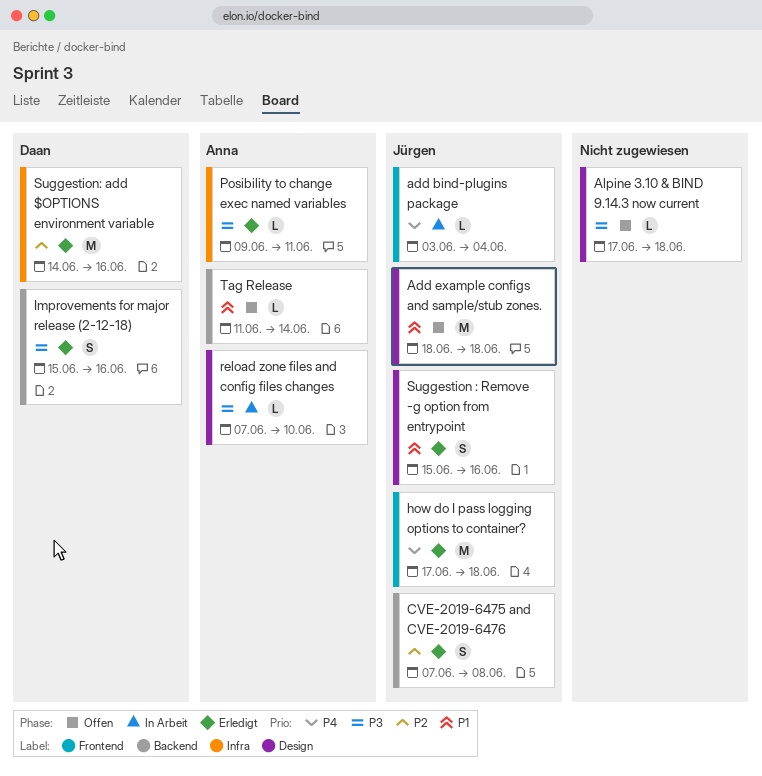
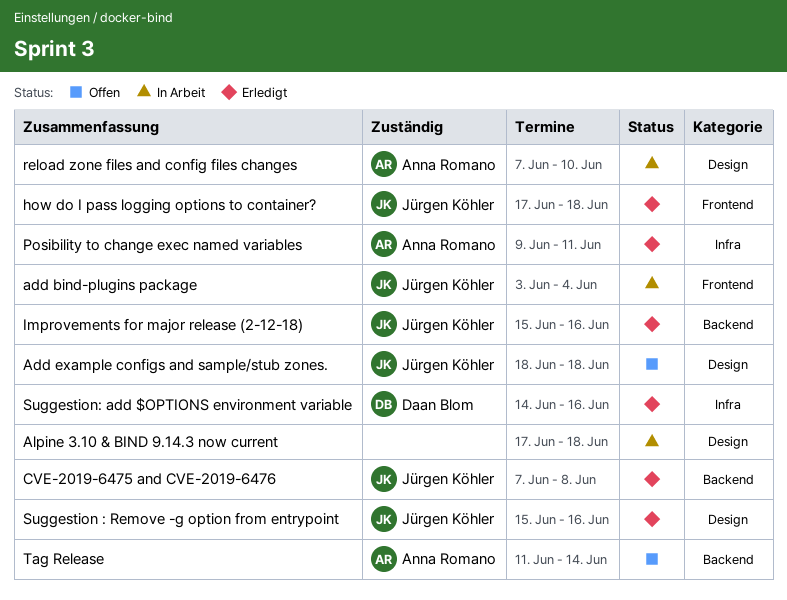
Alpine 3.10 & BIND 9.14.3 now current, status: Offen -> In Arbeit
Improvements for major release (2-12-18), owner: Daan Blom -> Jürgen Köhler

